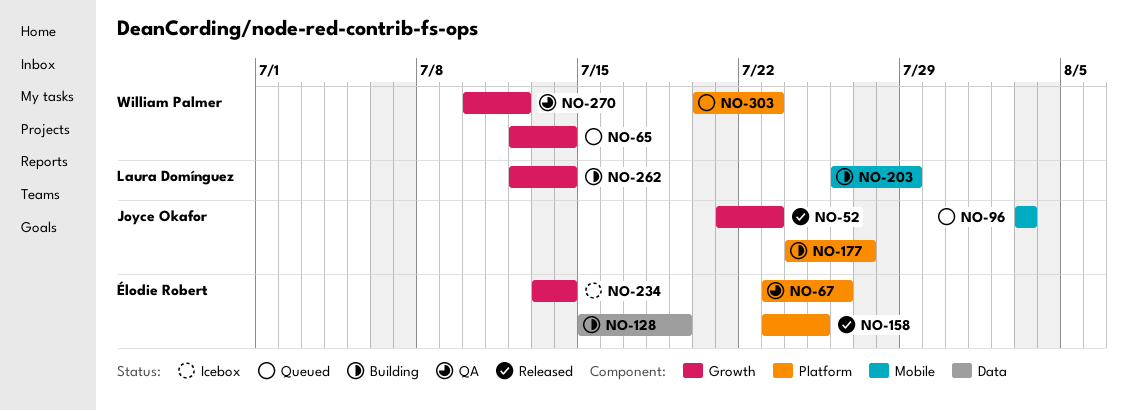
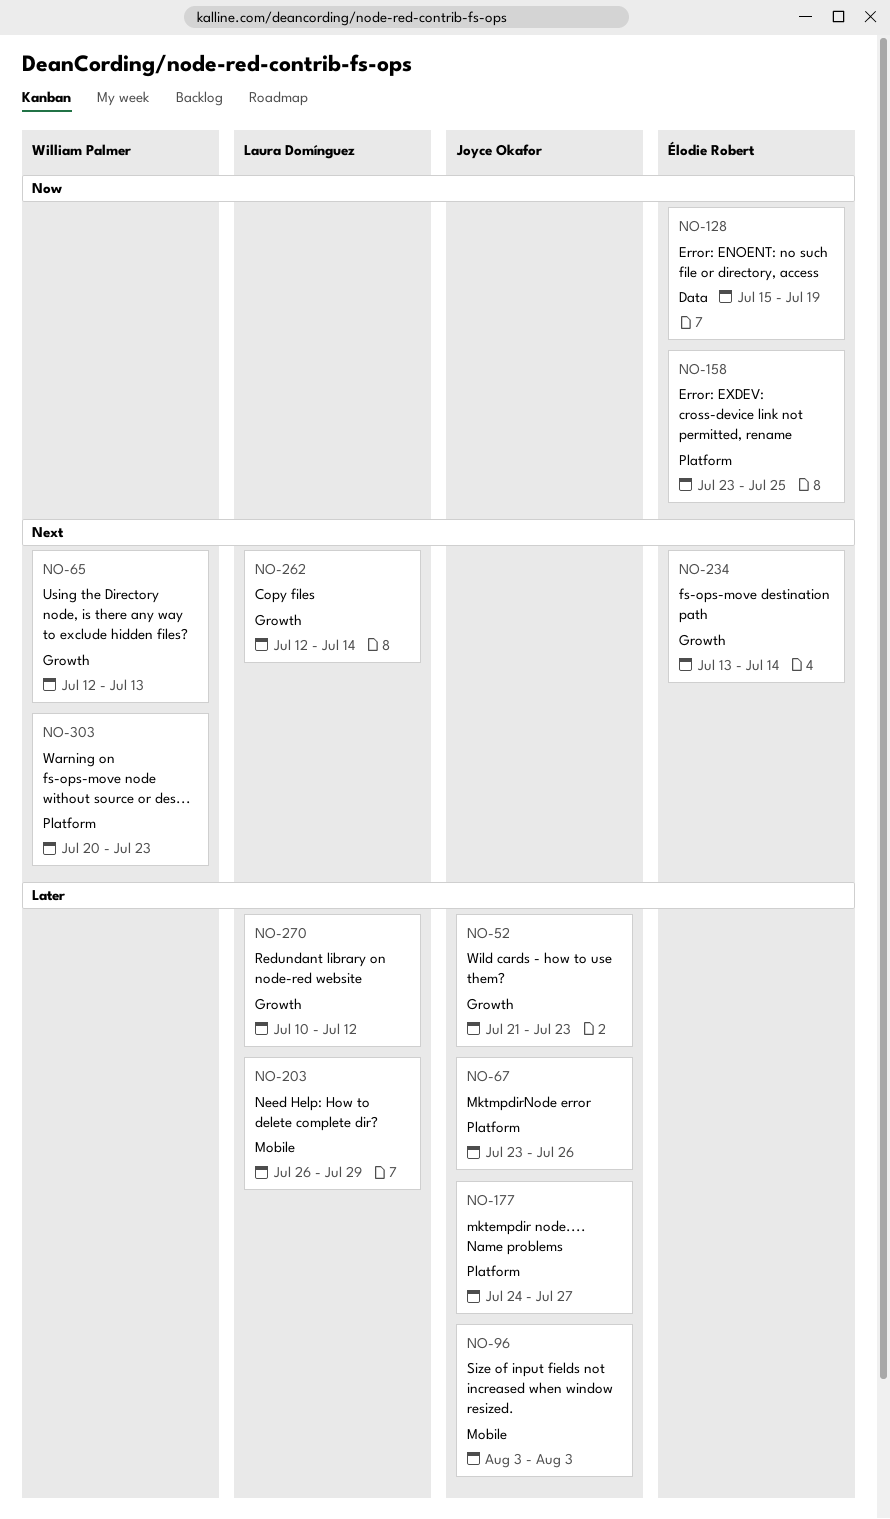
NO-65, due: Jul 14 -> Jul 13
NO-67, owner: Élodie Robert -> Joyce Okafor
NO-270, owner: William Palmer -> Laura Domínguez

